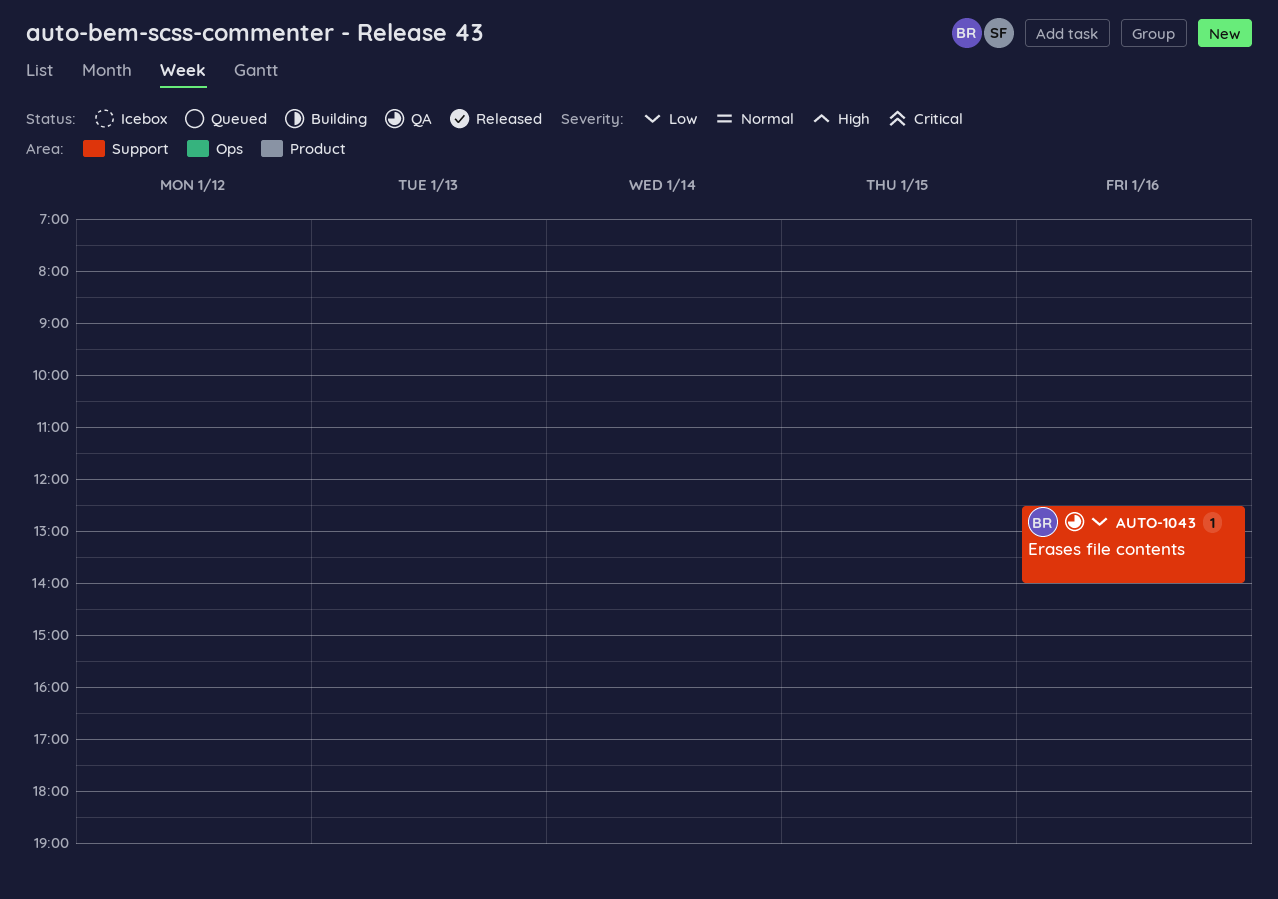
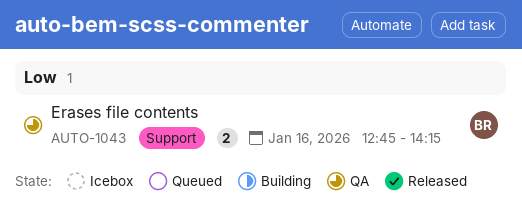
AUTO-1043, estimate: 1 -> 2
AUTO-1043, begins: 12:30 -> 12:45
AUTO-1043, ends: 14:00 -> 14:15

